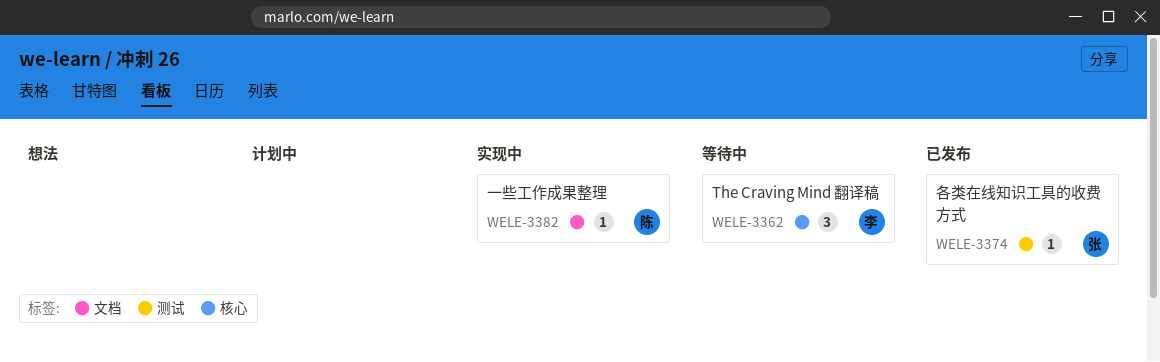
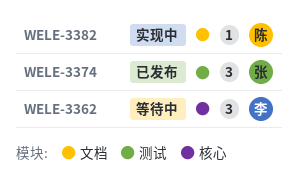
WELE-3374, estimate: 1 -> 3

